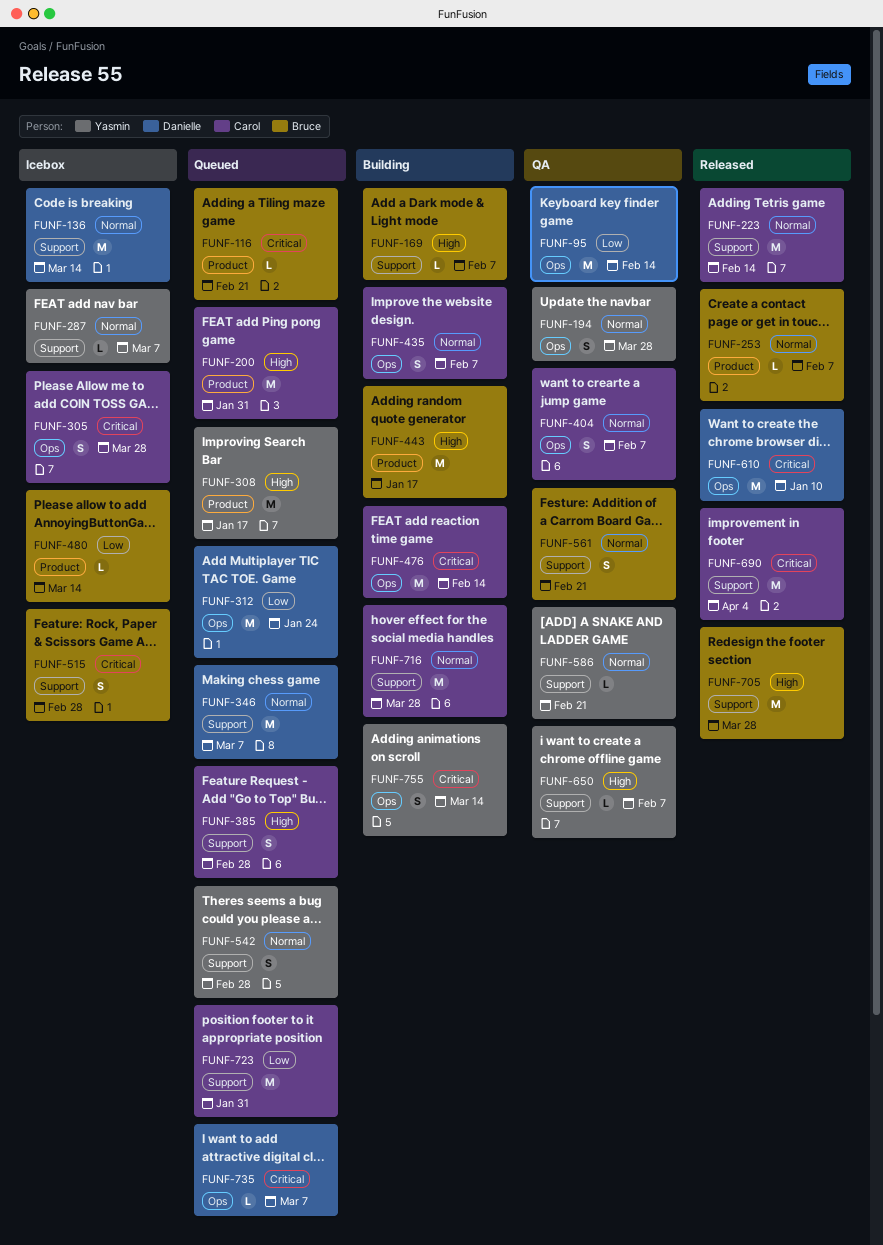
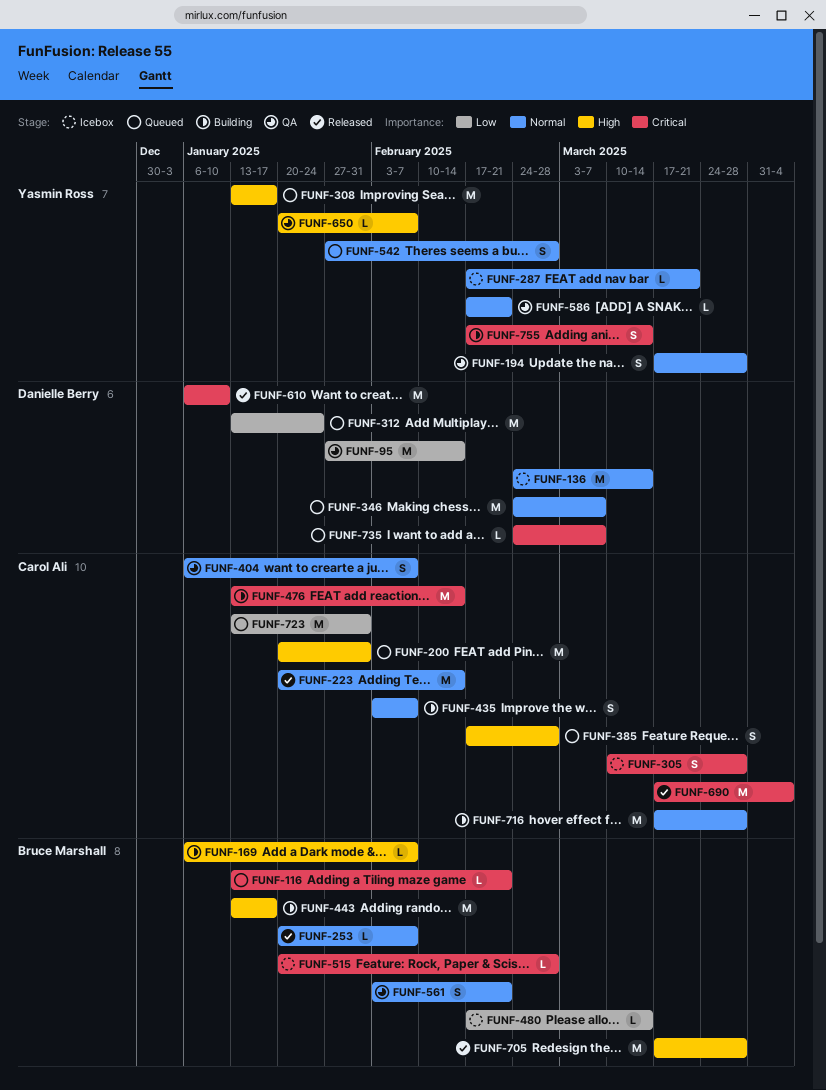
FUNF-287, due: Mar 7 -> Mar 21
FUNF-515, estimate: S -> L

